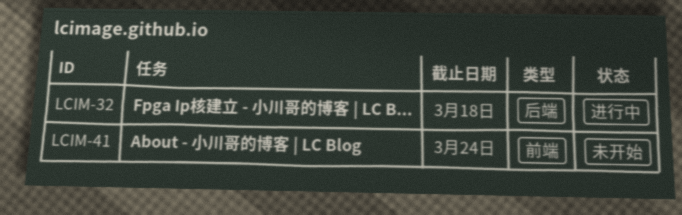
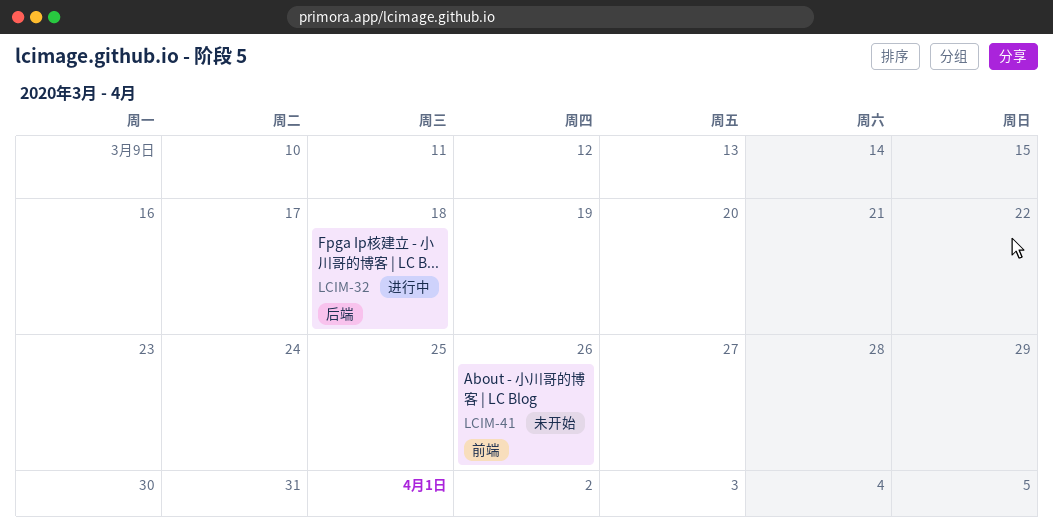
LCIM-41, due: Mar 24 -> Mar 26

